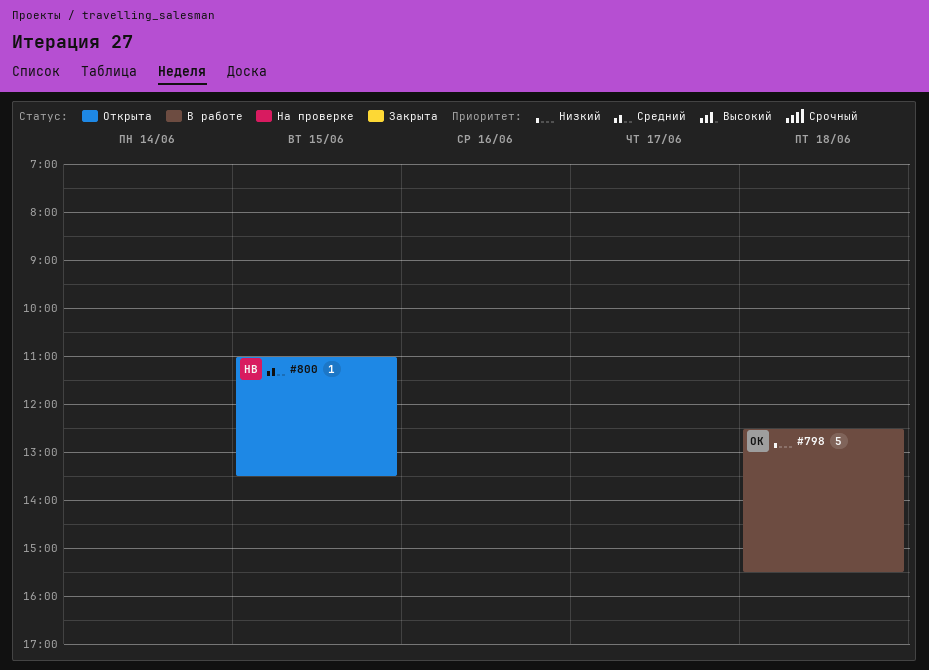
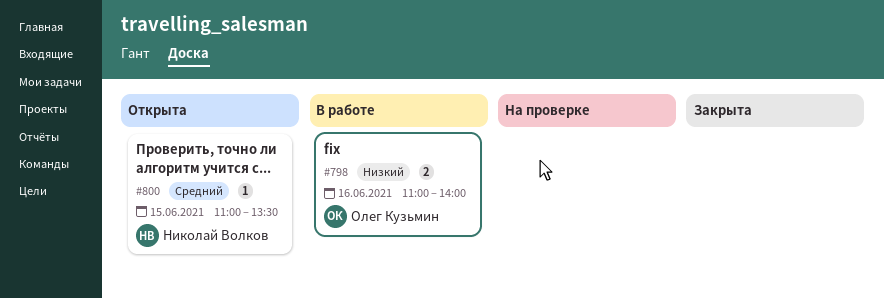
#798, estimate: 5 -> 2
#798, day: Jun 18 -> Jun 16
#798, begins: 12:30 -> 11:00
#798, ends: 15:30 -> 14:00

